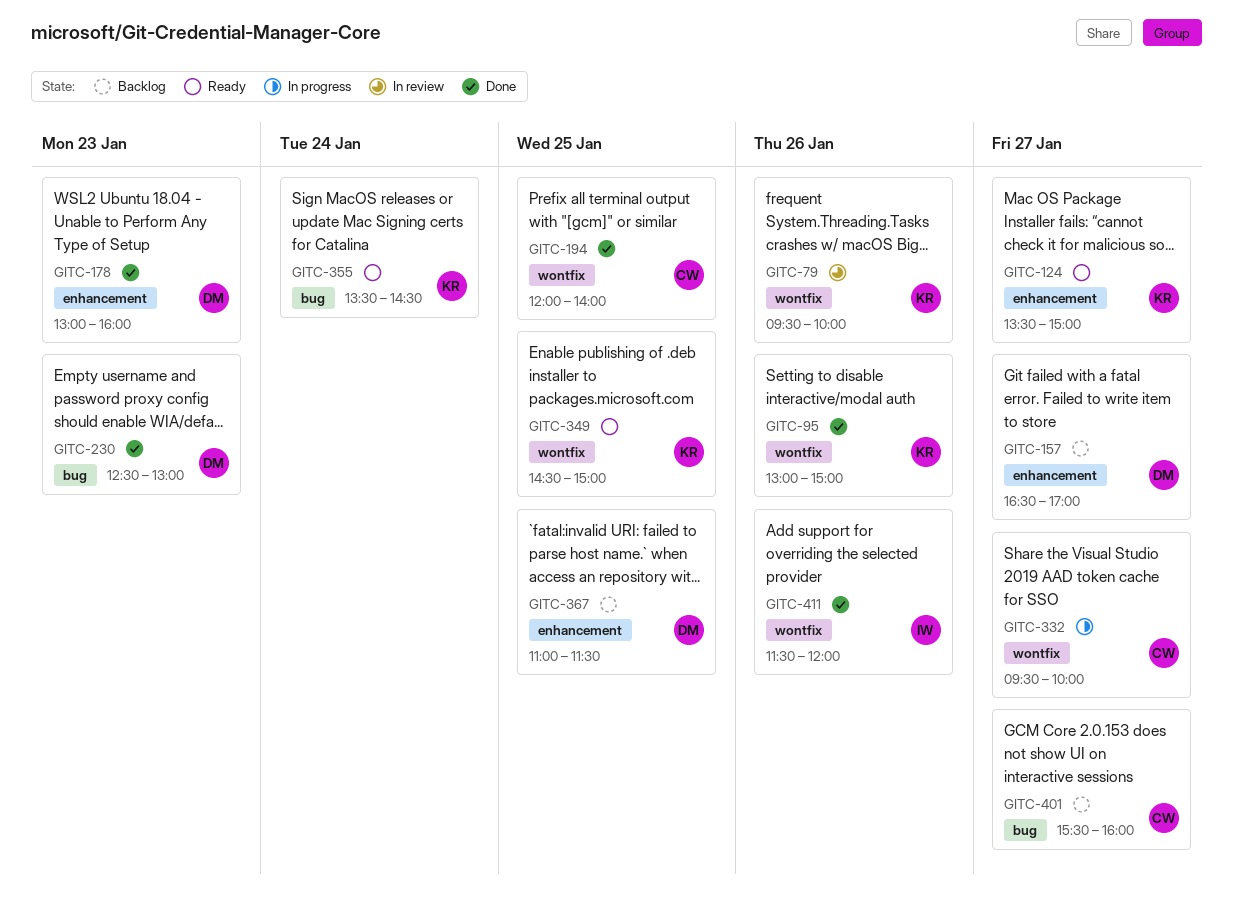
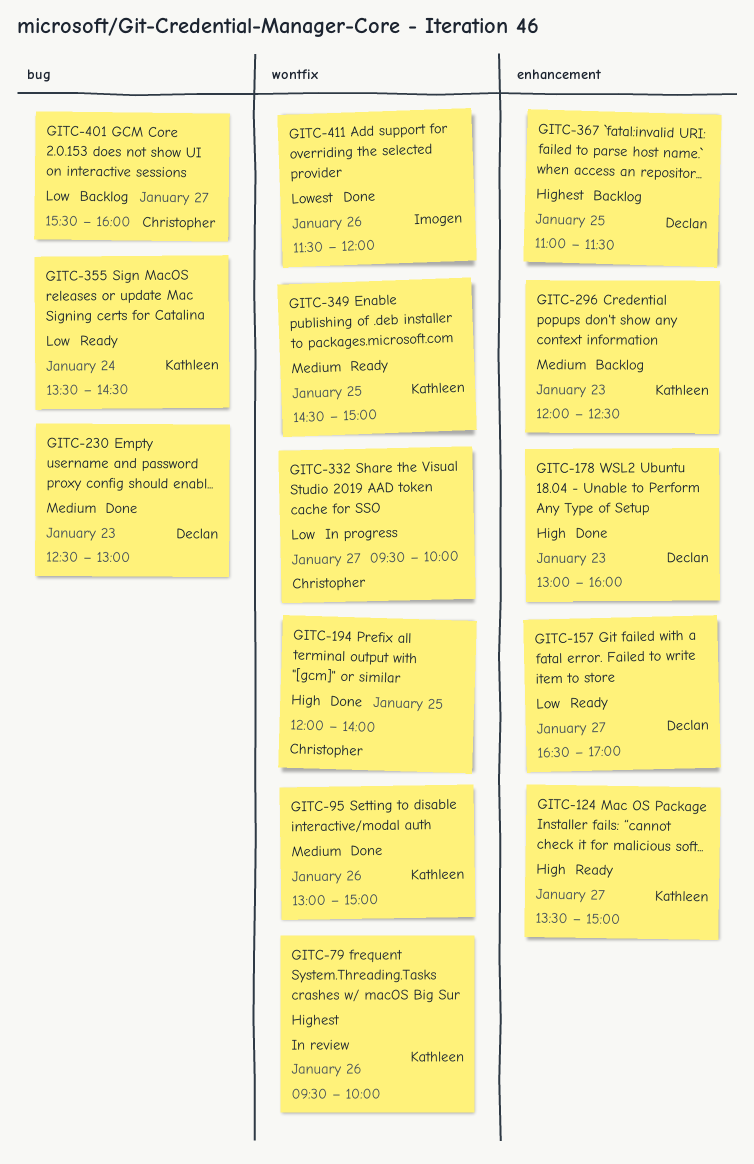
GITC-157, status: Backlog -> Ready
GITC-296: none -> present

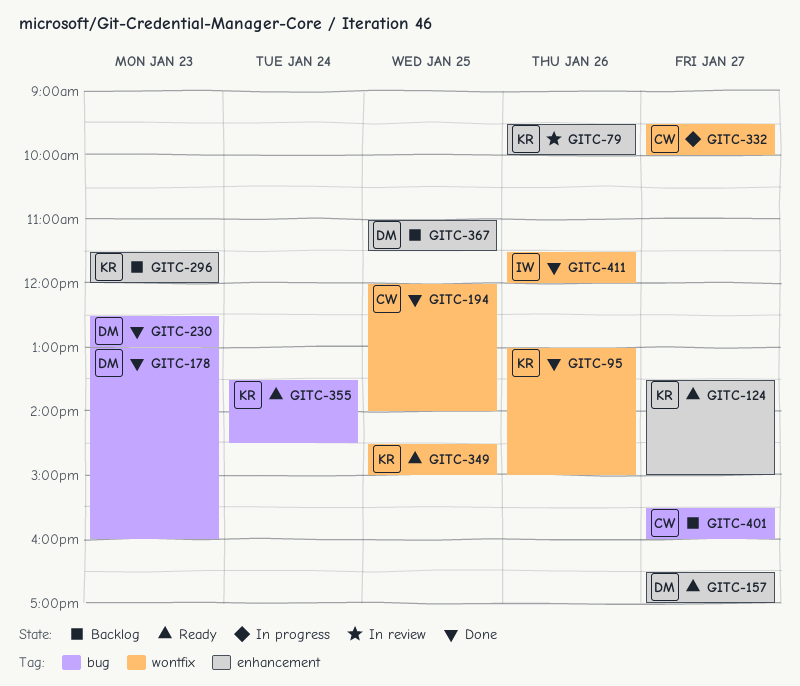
GITC-79, label: wontfix -> enhancement
GITC-178, label: enhancement -> bug
GITC-296, begins: 12:00 -> 11:30
GITC-296, ends: 12:30 -> 12:00

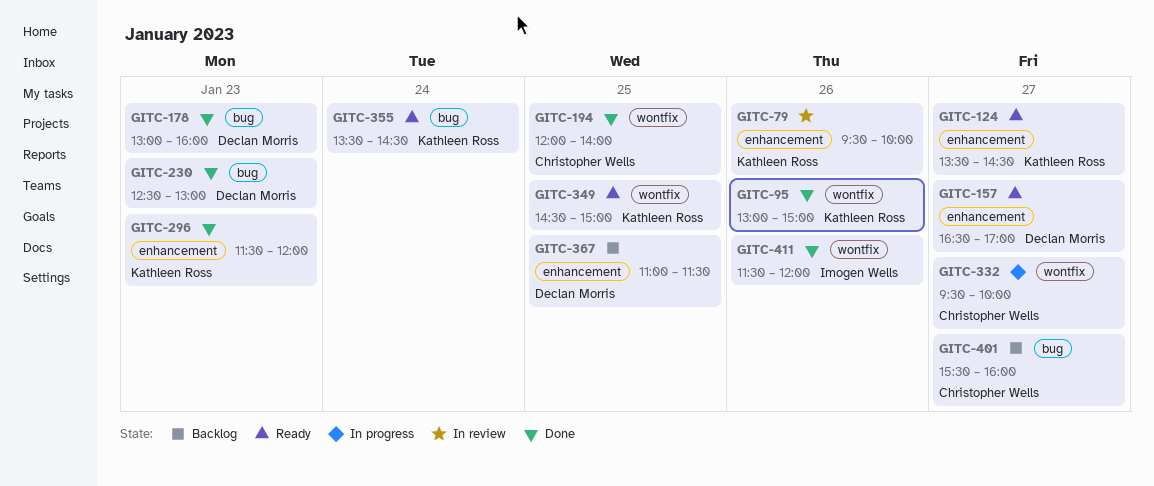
GITC-124, ends: 15:00 -> 14:30
GITC-296, status: Backlog -> Done

